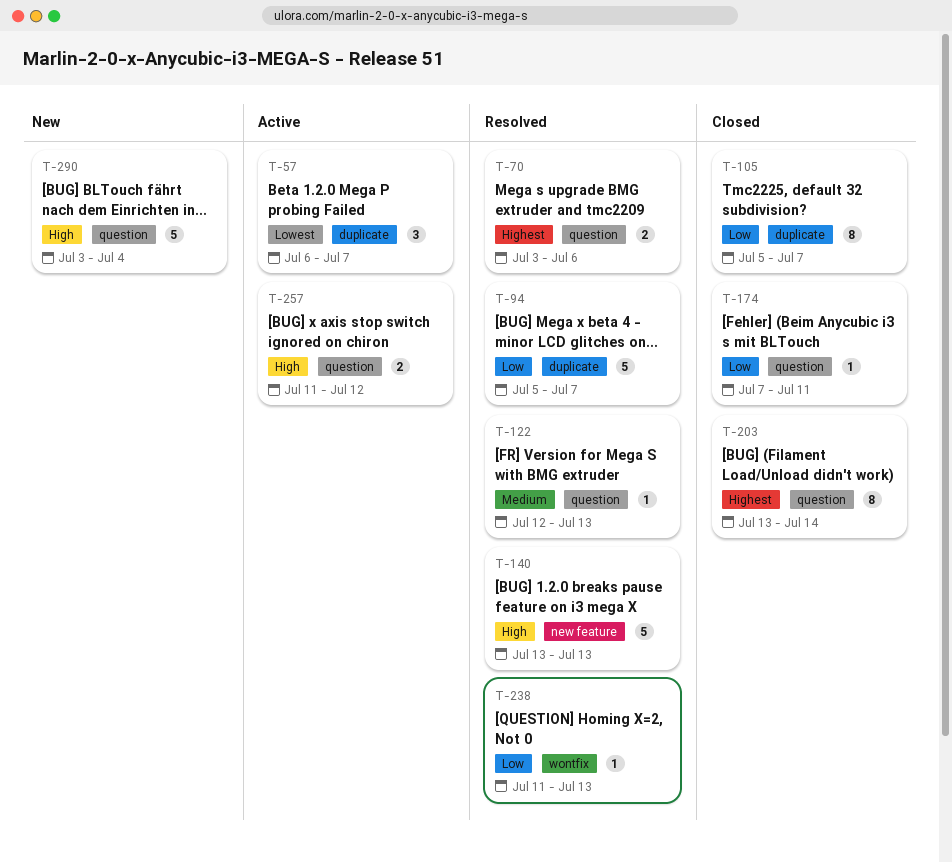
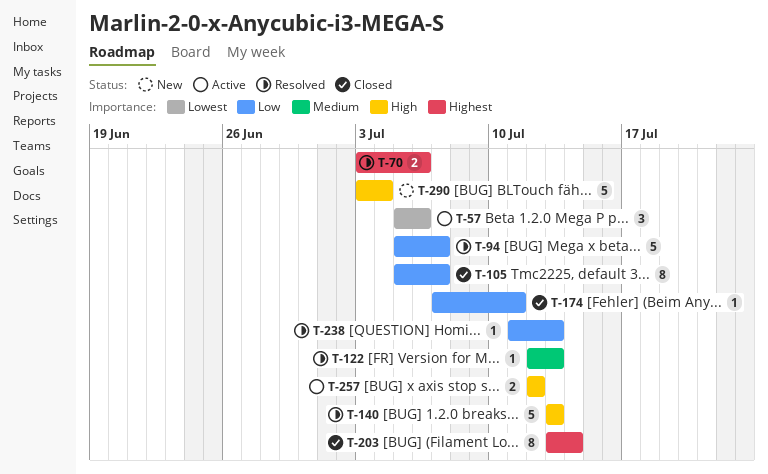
T-57, start: Jul 6 -> Jul 5
T-57, due: Jul 7 -> Jul 6
T-257, start: Jul 11 -> Jul 12

